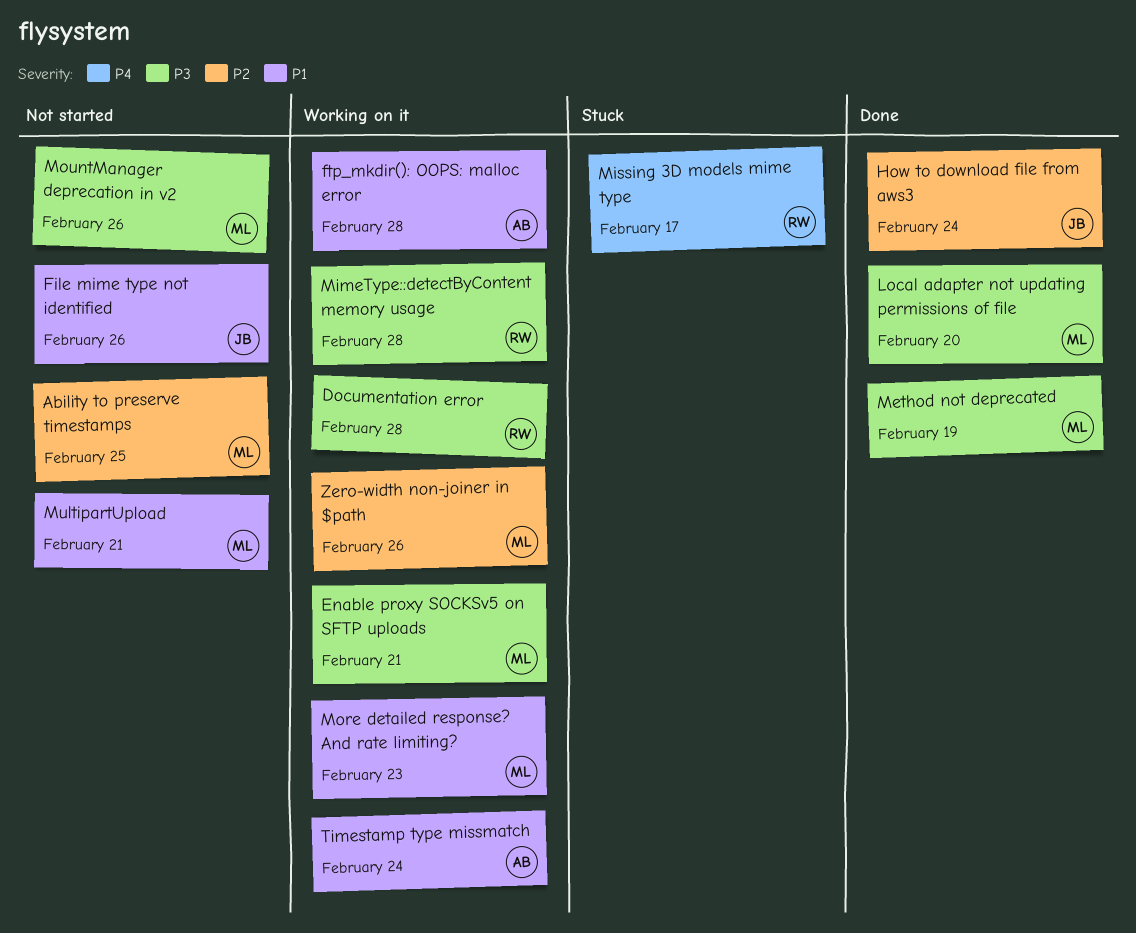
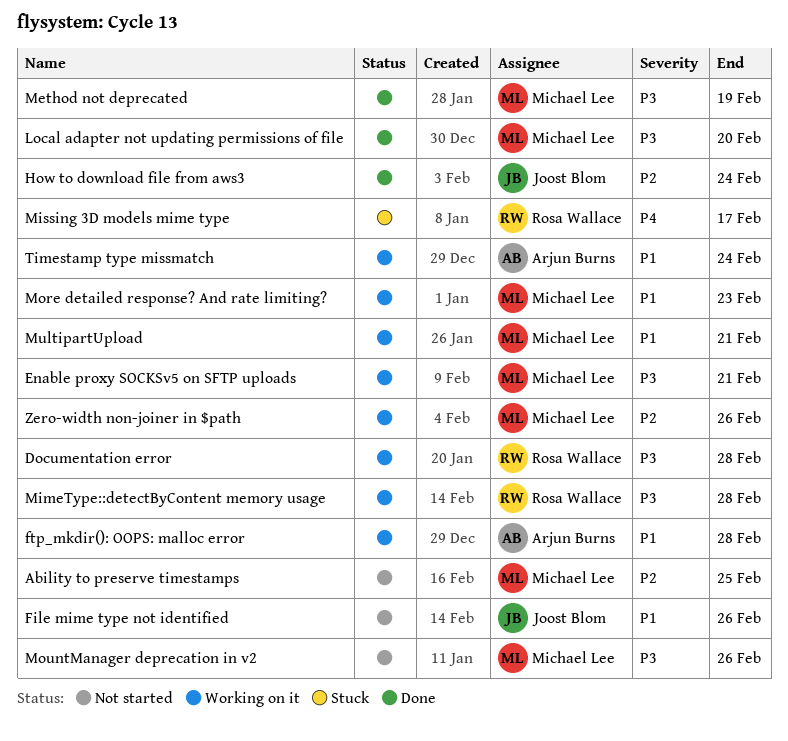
MultipartUpload, status: Not started -> Working on it

